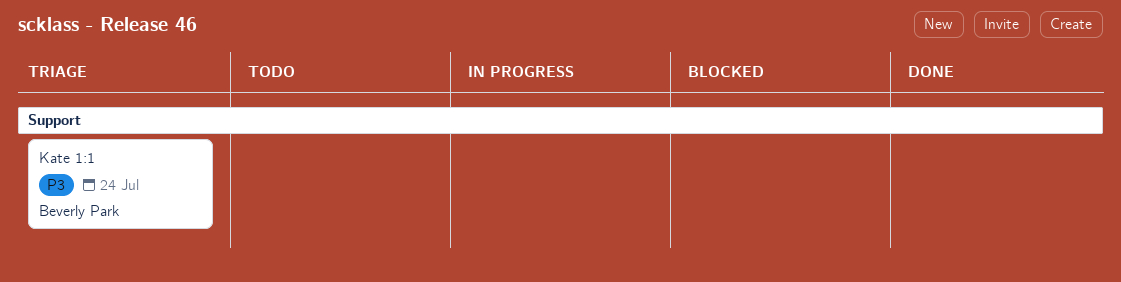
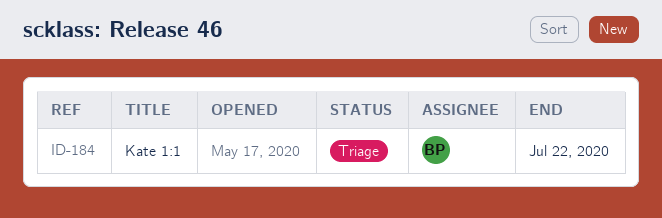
Kate 1:1, due: Jul 24 -> Jul 22

